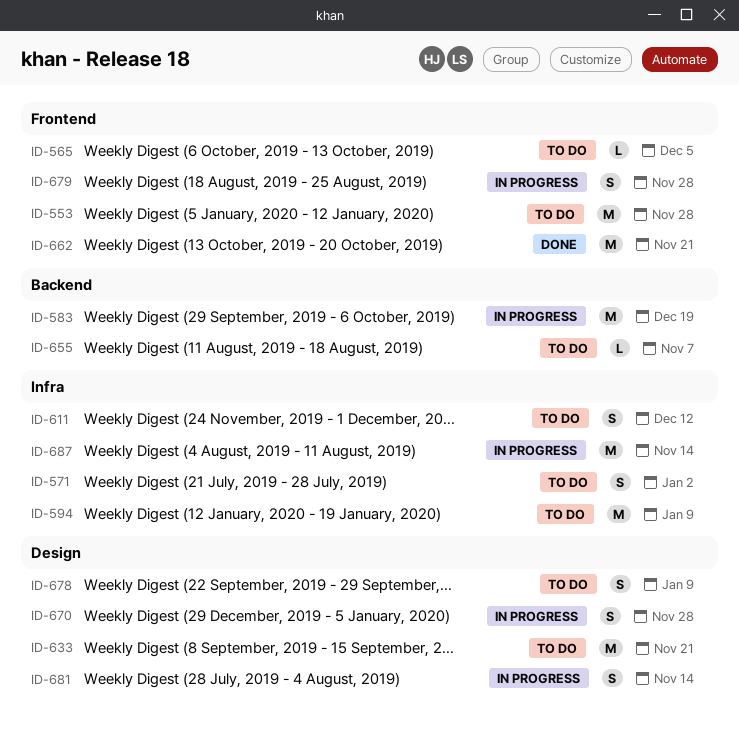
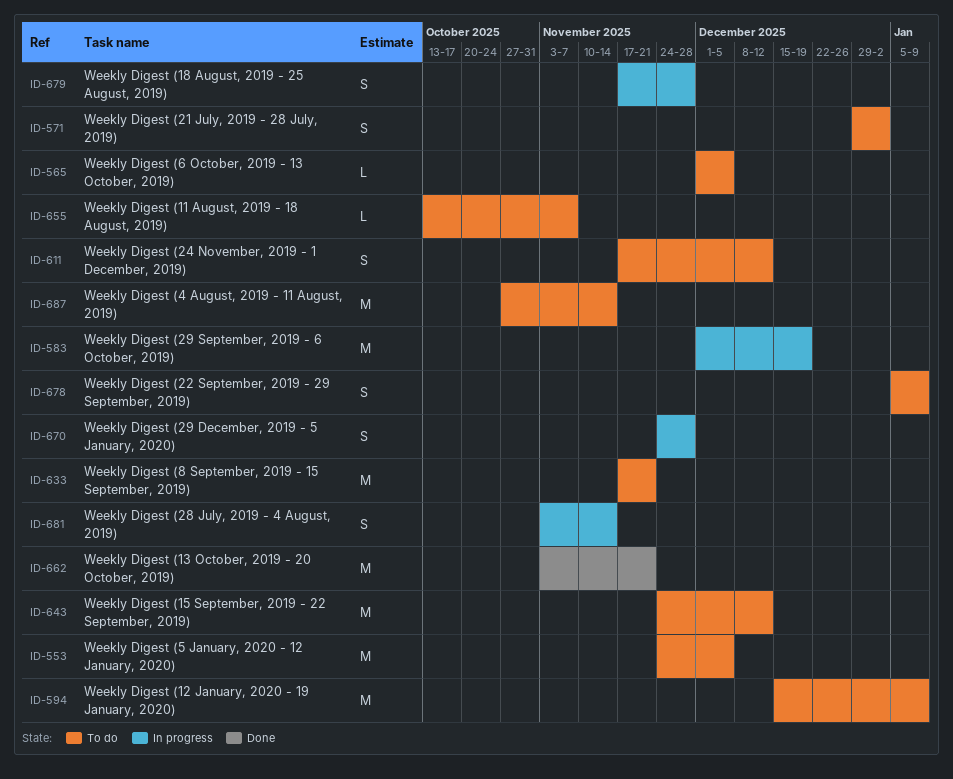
ID-553, due: Nov 28 -> Dec 5
ID-643: none -> present
ID-687, status: In progress -> To do

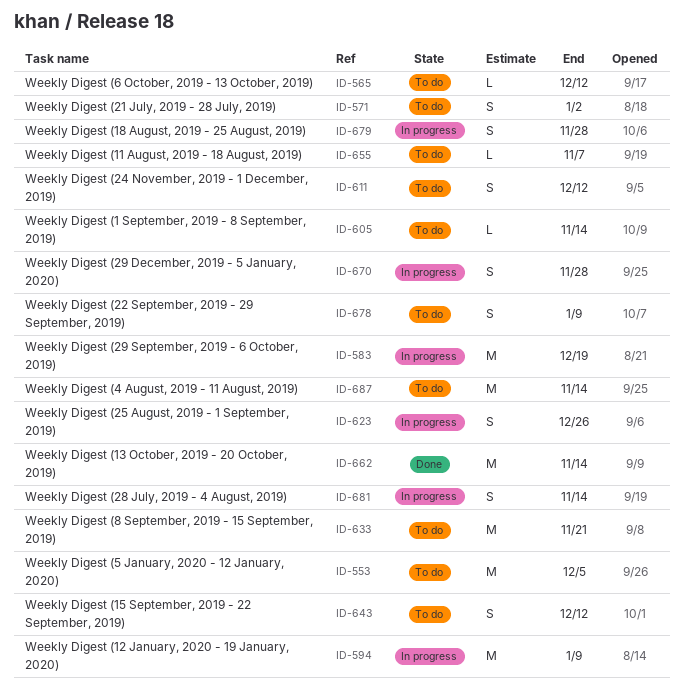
ID-565, due: Dec 5 -> Dec 12
ID-594, status: To do -> In progress
ID-605: none -> present
ID-623: none -> present
ID-643, estimate: M -> S
ID-662, due: Nov 21 -> Nov 14

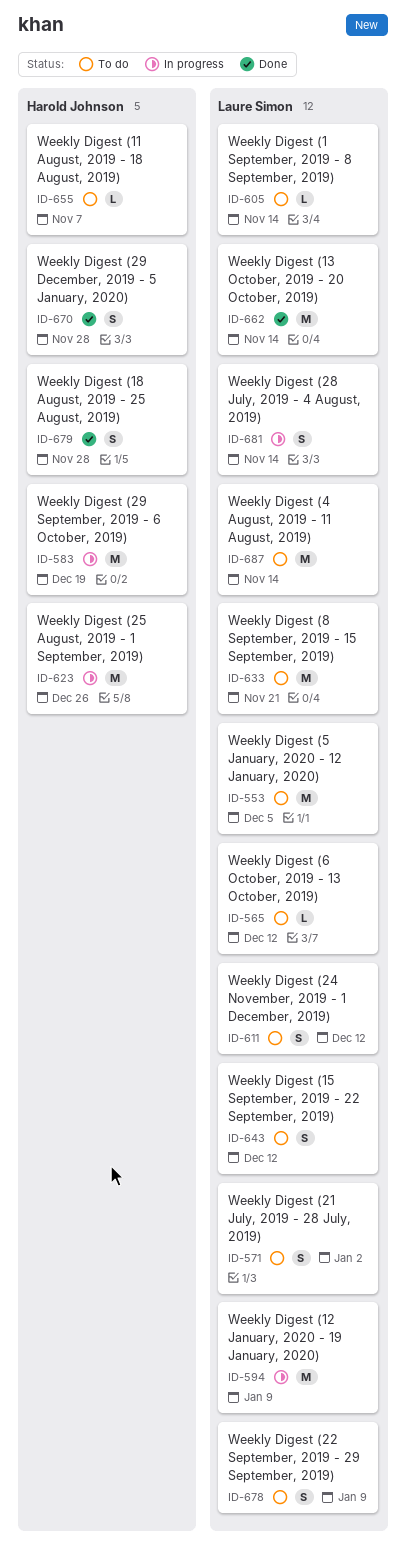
ID-623, estimate: S -> M
ID-670, status: In progress -> Done
ID-679, status: In progress -> Done

